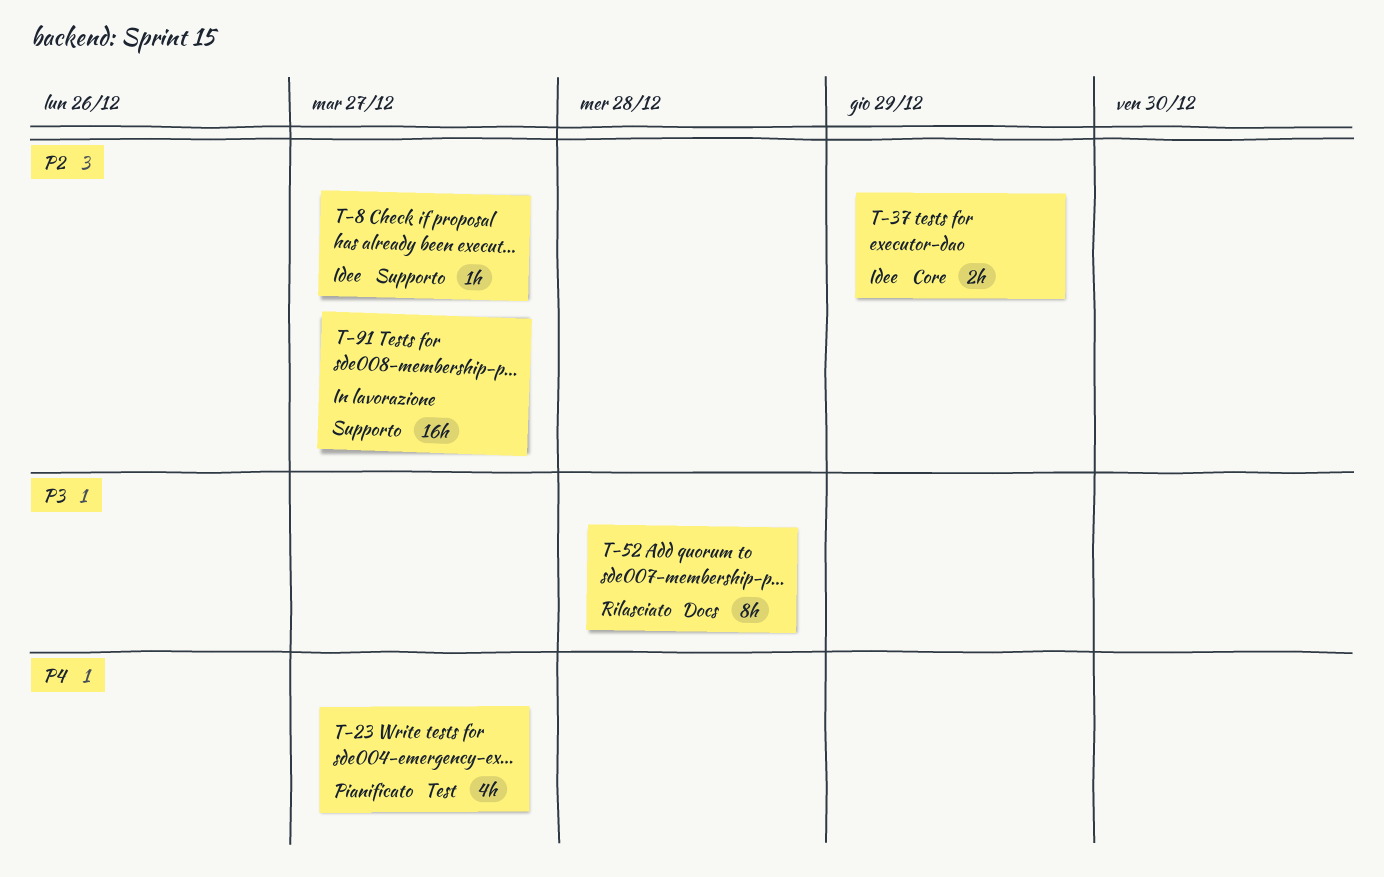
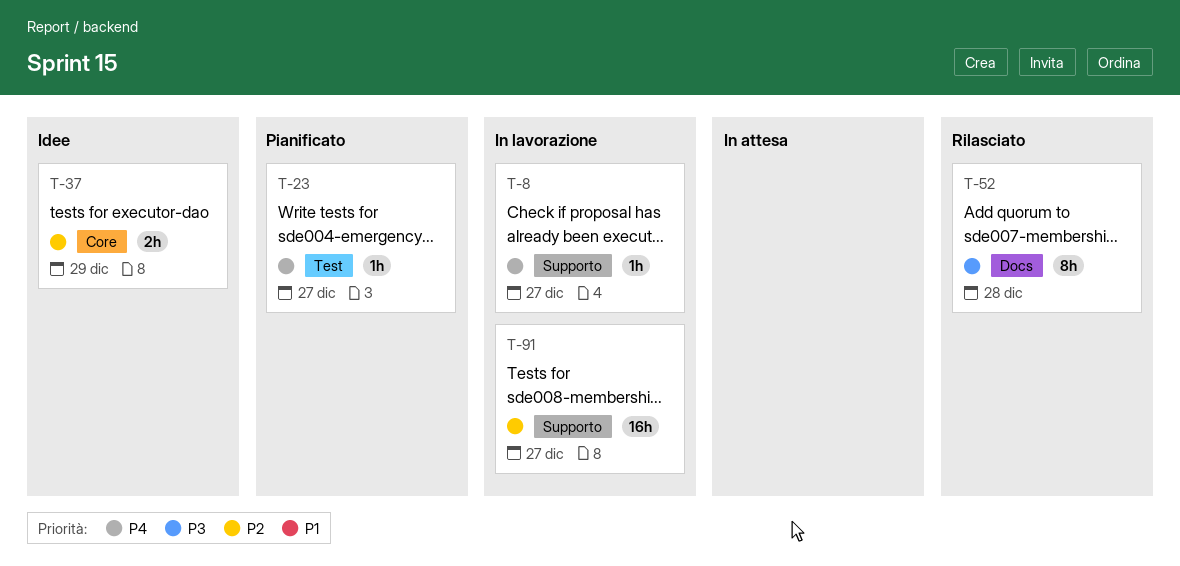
T-8, status: Idee -> In lavorazione
T-8, priority: P2 -> P4
T-23, estimate: 4h -> 1h

